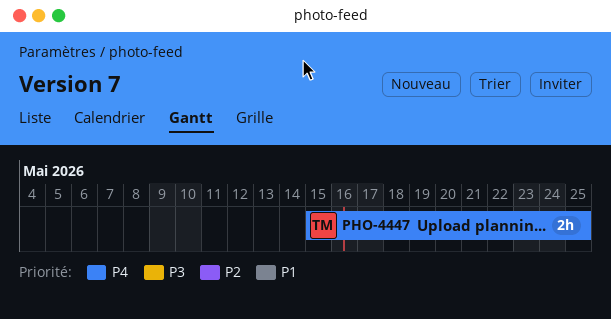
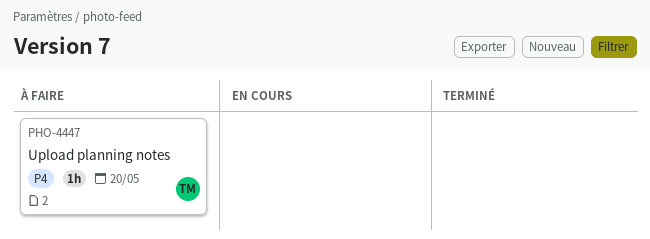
PHO-4447, estimate: 2h -> 1h
PHO-4447, due: May 25 -> May 20

